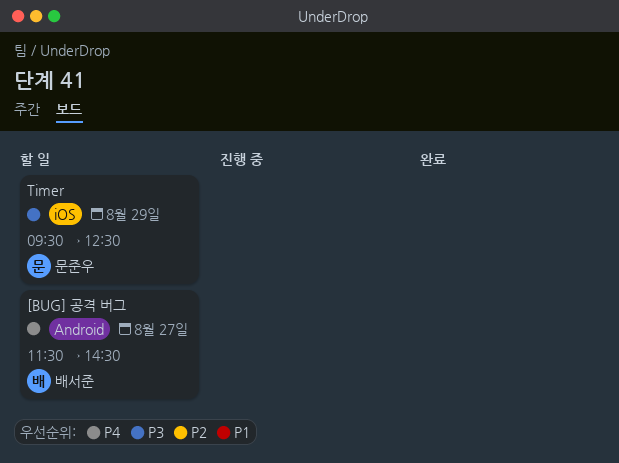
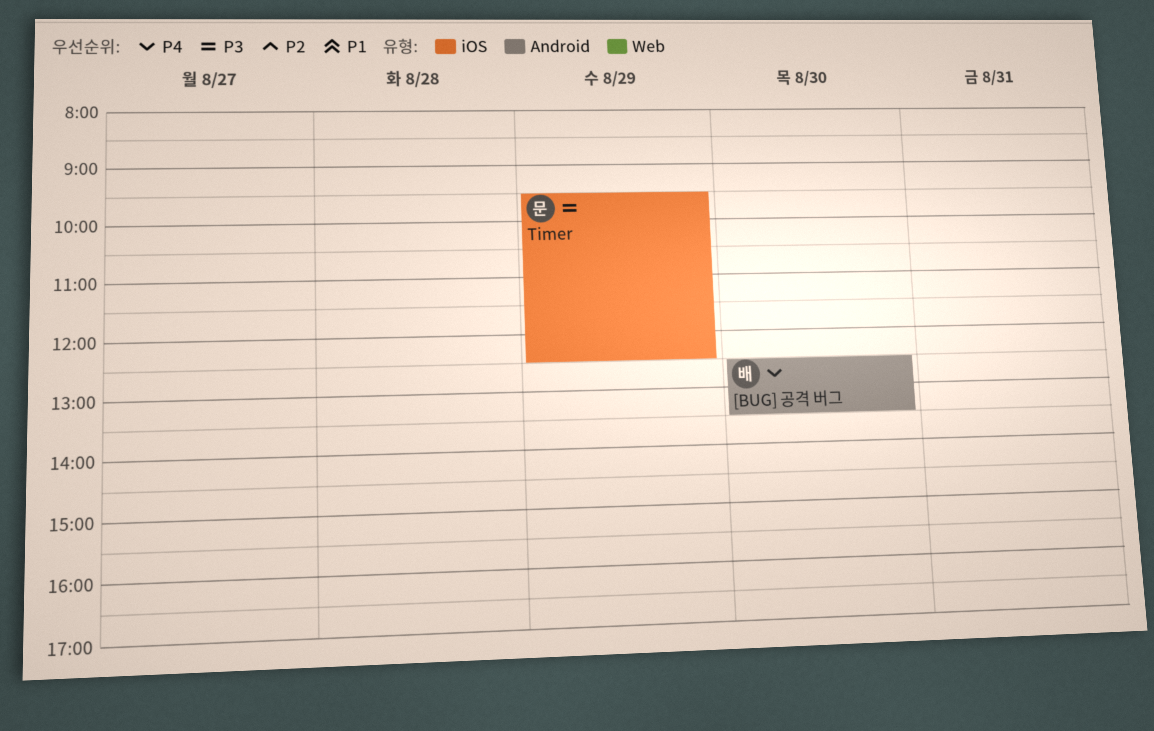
[BUG] 공격 버그, day: Aug 27 -> Aug 30
[BUG] 공격 버그, begins: 11:30 -> 12:30
[BUG] 공격 버그, ends: 14:30 -> 13:30

